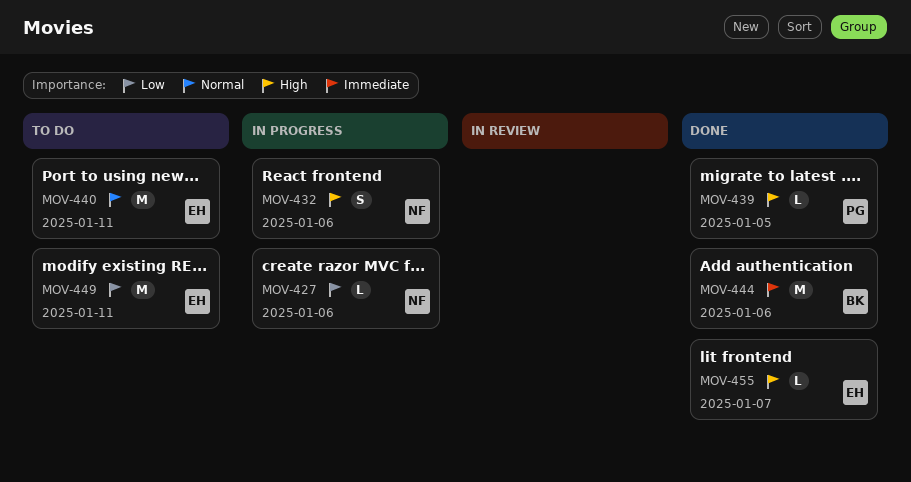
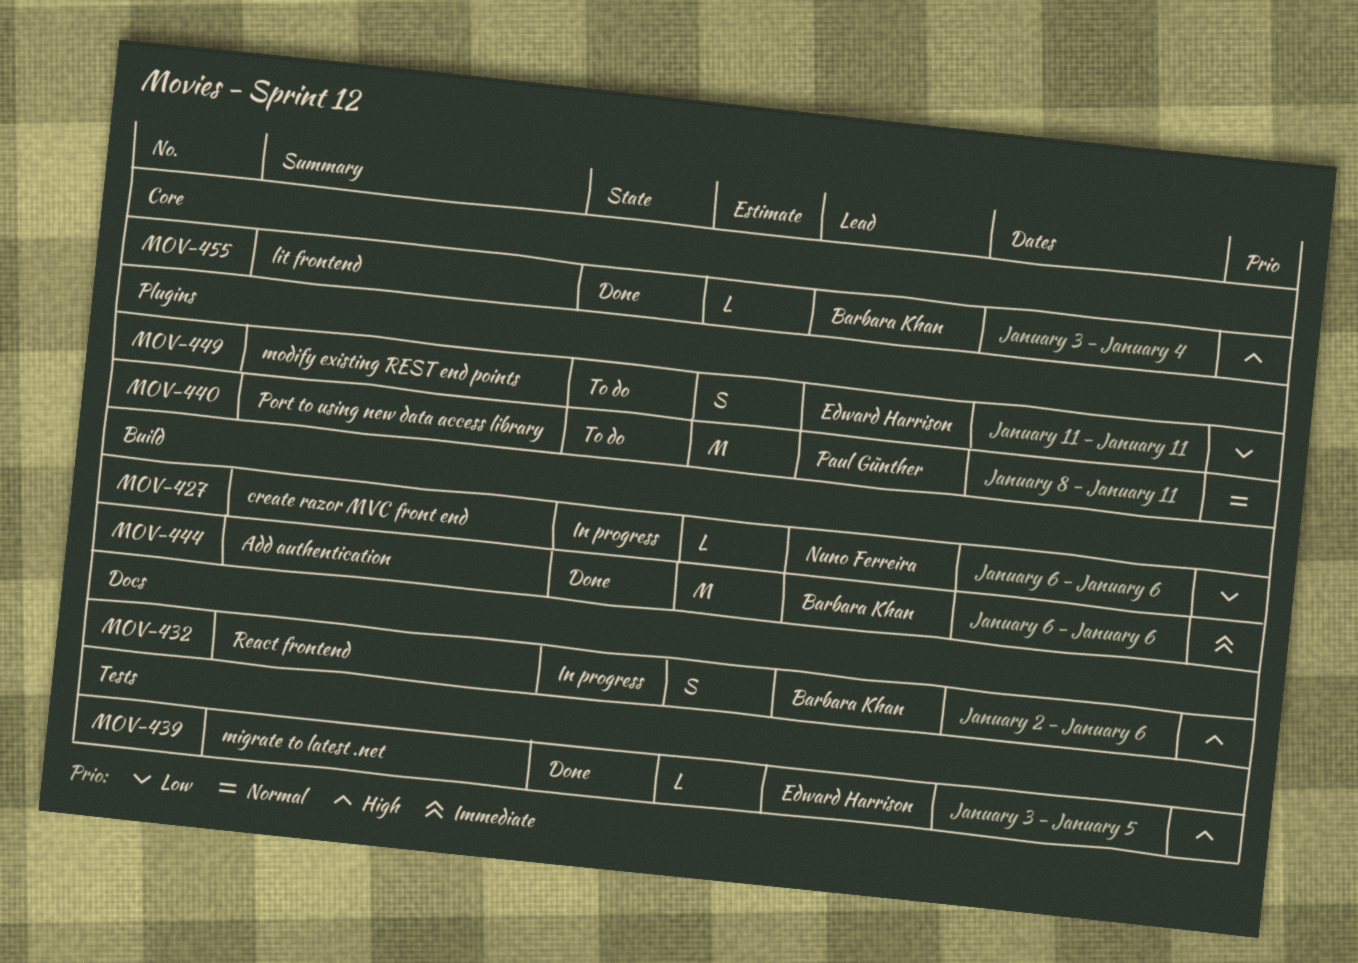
MOV-432, owner: Nuno Ferreira -> Barbara Khan
MOV-439, owner: Paul Günther -> Edward Harrison
MOV-440, owner: Edward Harrison -> Paul Günther
MOV-449, estimate: M -> S
MOV-455, owner: Edward Harrison -> Barbara Khan
MOV-455, due: Jan 7 -> Jan 4

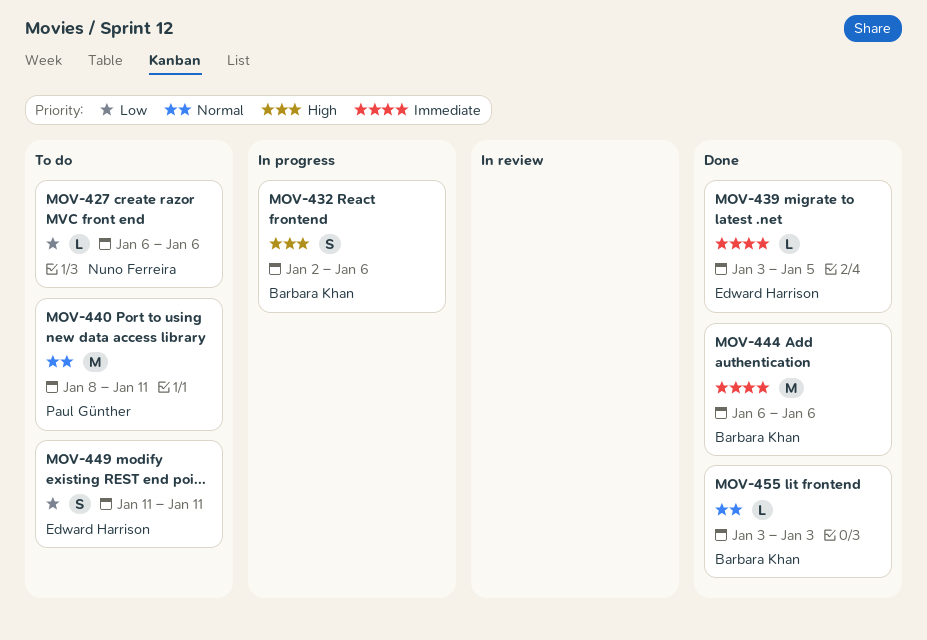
MOV-427, status: In progress -> To do
MOV-439, priority: High -> Immediate
MOV-455, priority: High -> Normal
MOV-455, due: Jan 4 -> Jan 3

